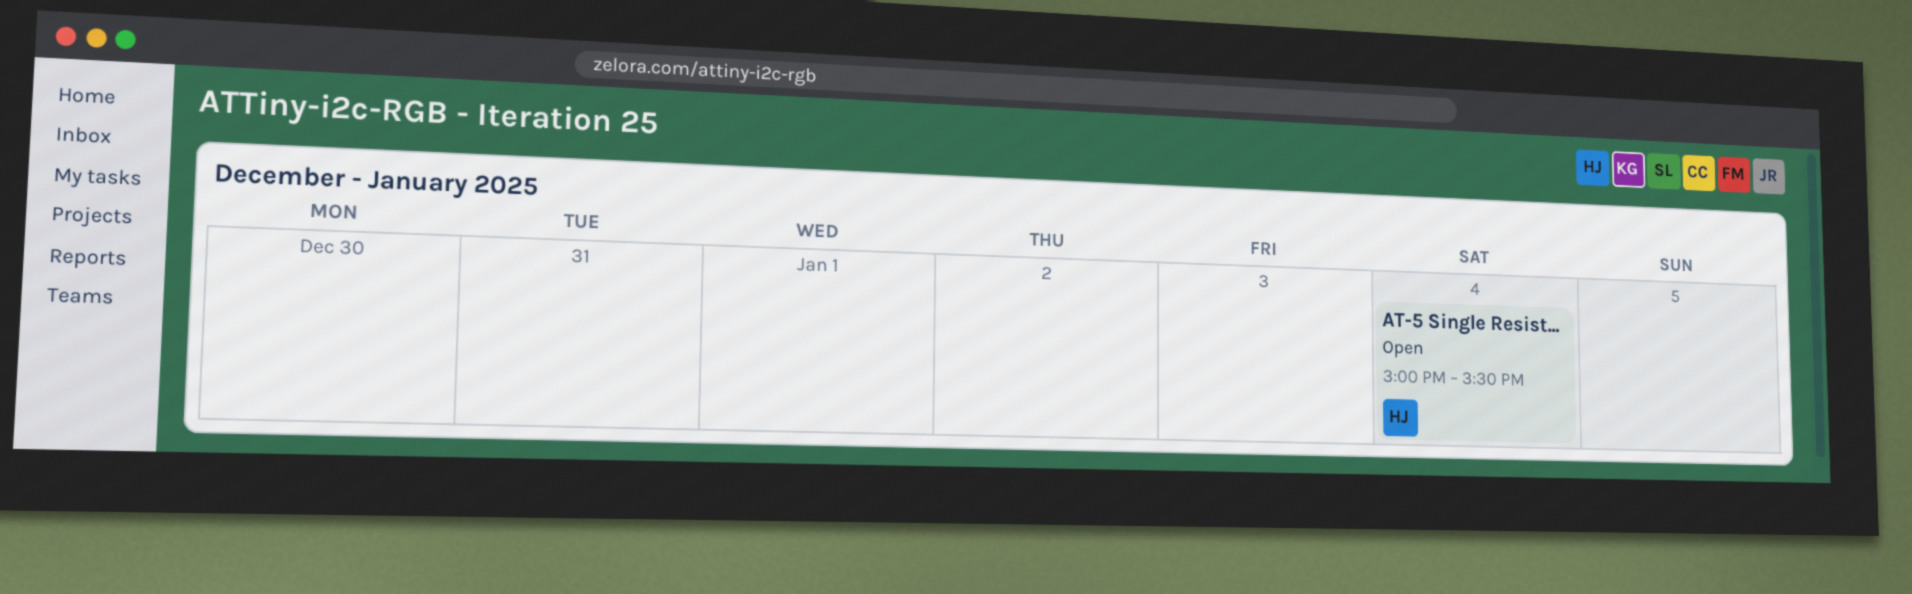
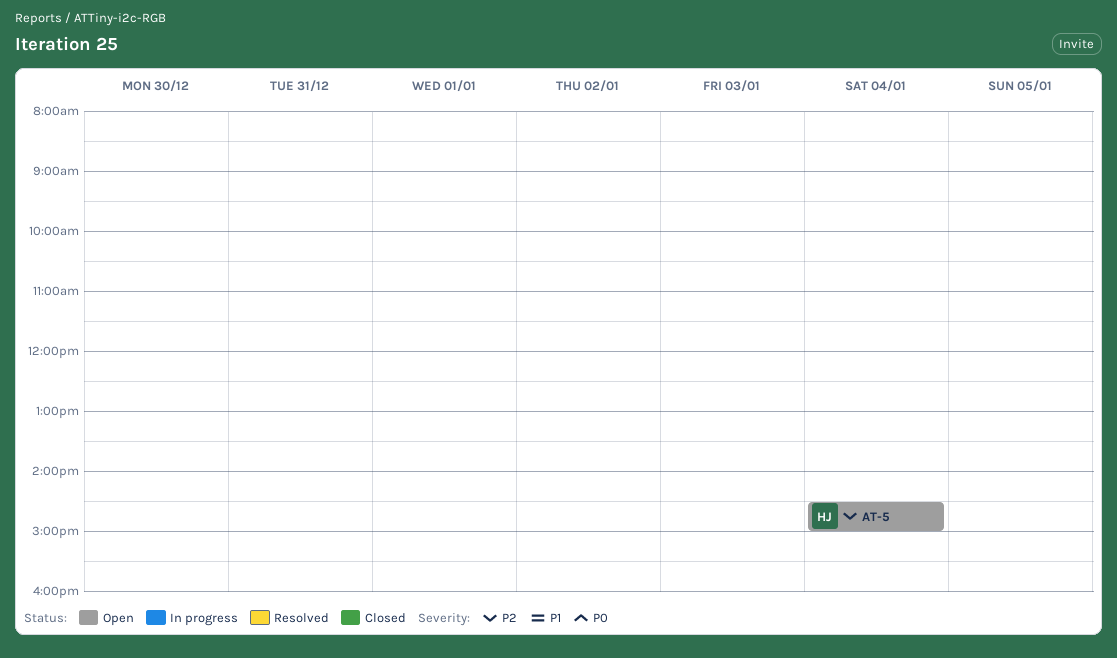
AT-5, begins: 15:00 -> 14:30
AT-5, ends: 15:30 -> 15:00

